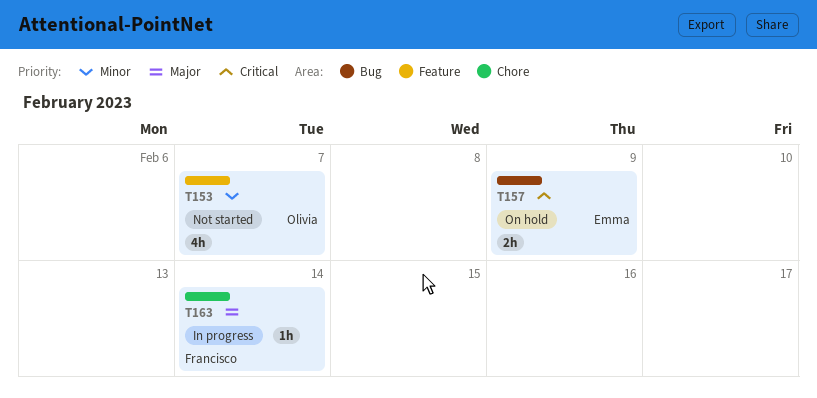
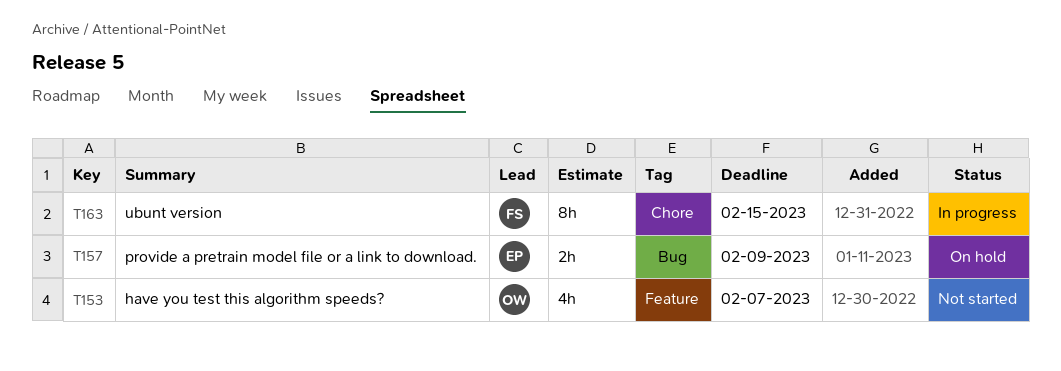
T163, estimate: 1h -> 8h
T163, due: Feb 14 -> Feb 15

